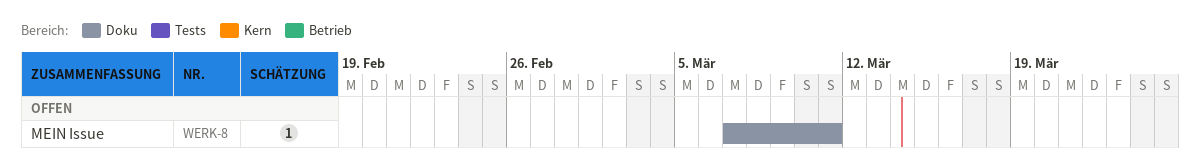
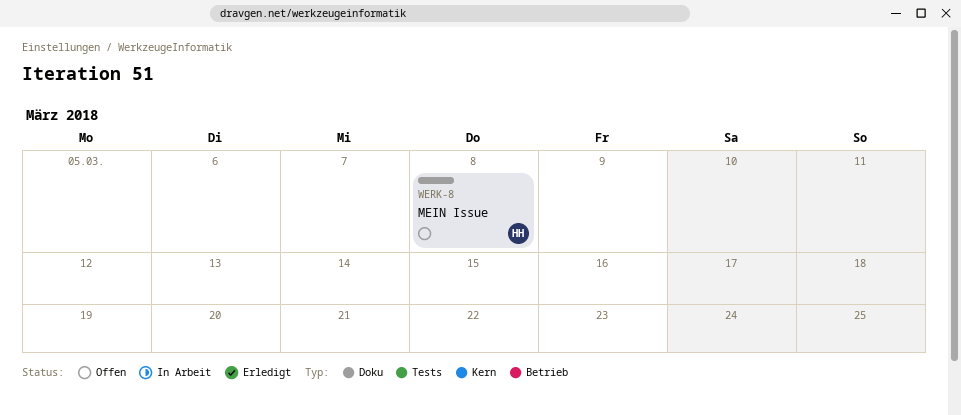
WERK-8, due: Mar 11 -> Mar 8

